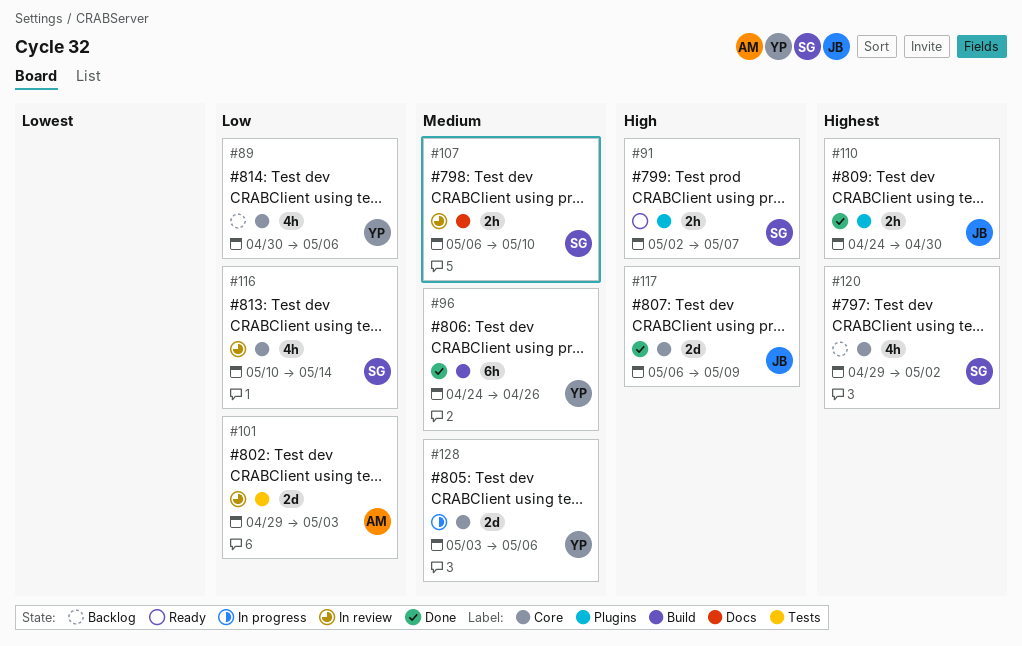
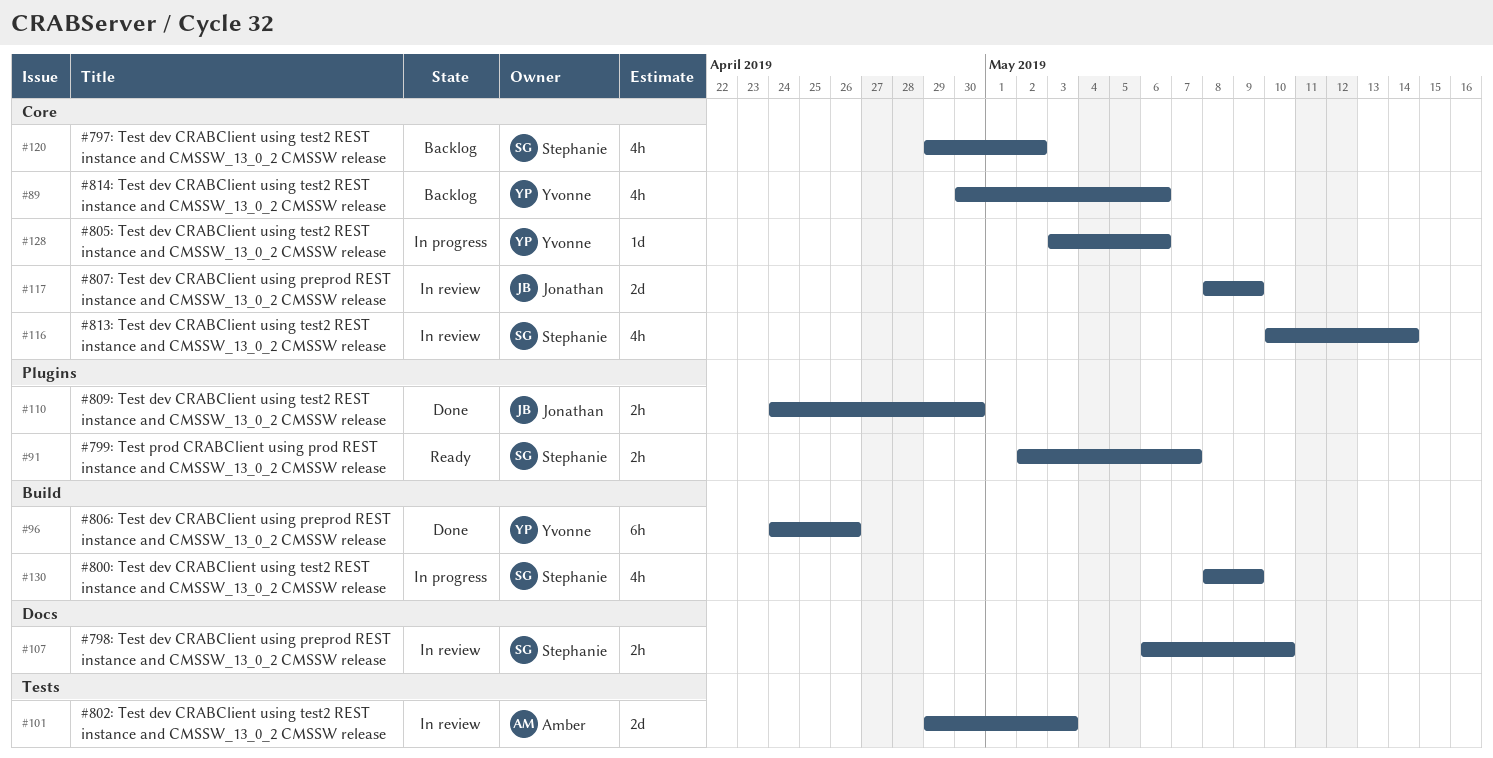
#117, status: Done -> In review
#117, start: May 6 -> May 8
#128, estimate: 2d -> 1d
#130: none -> present

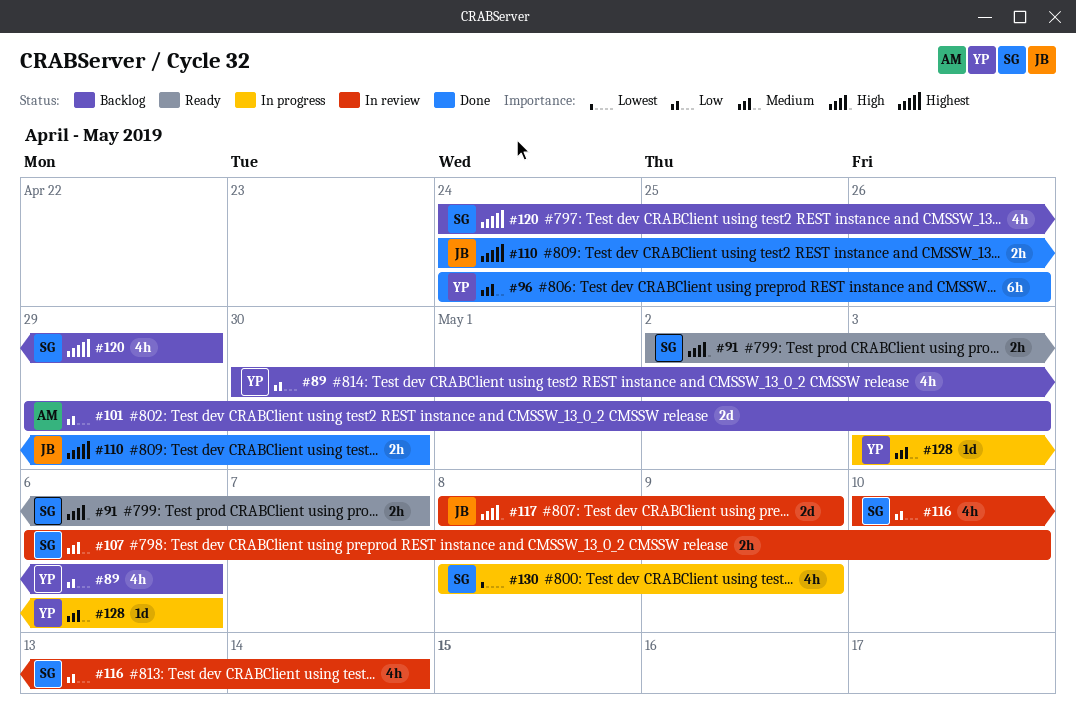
#101, status: In review -> Backlog
#120, start: Apr 29 -> Apr 24
#120, due: May 2 -> Apr 29

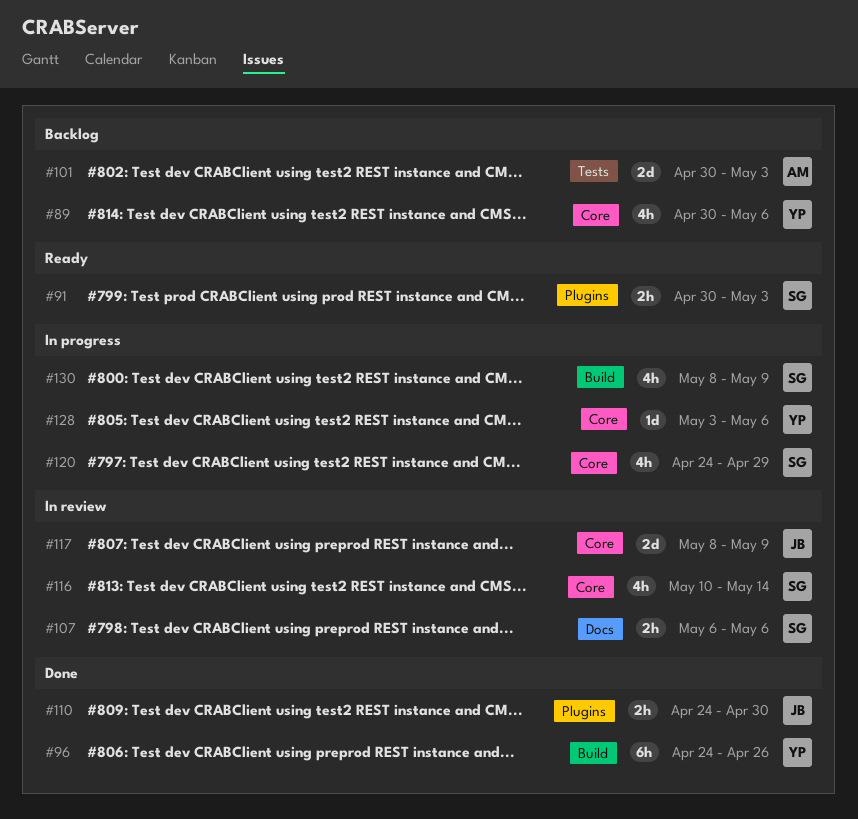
#91, start: May 2 -> Apr 30
#91, due: May 7 -> May 3
#101, start: Apr 29 -> Apr 30
#107, due: May 10 -> May 6
#120, status: Backlog -> In progress

